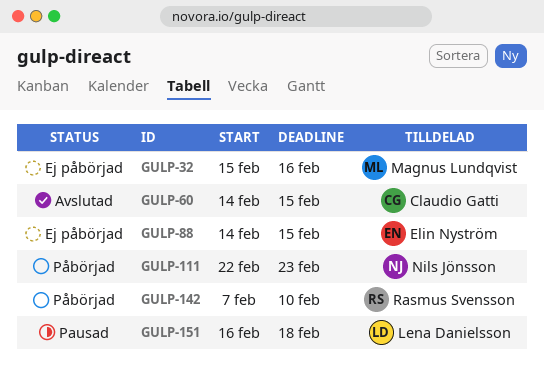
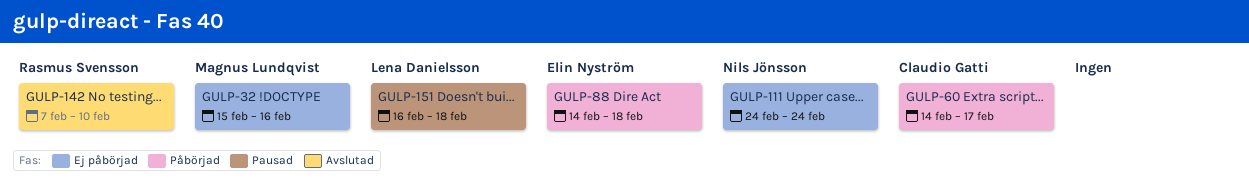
GULP-60, status: Avslutad -> Påbörjad
GULP-60, due: Feb 15 -> Feb 17
GULP-88, status: Ej påbörjad -> Påbörjad
GULP-88, due: Feb 15 -> Feb 18
GULP-111, status: Påbörjad -> Ej påbörjad
GULP-111, start: Feb 22 -> Feb 24
GULP-111, due: Feb 23 -> Feb 24
GULP-142, status: Påbörjad -> Avslutad

